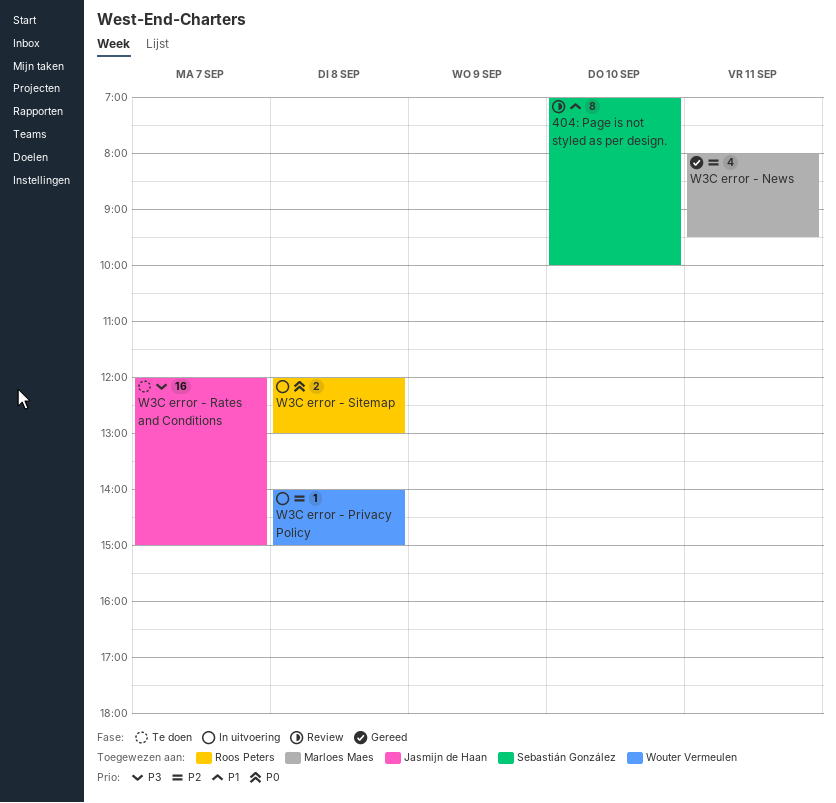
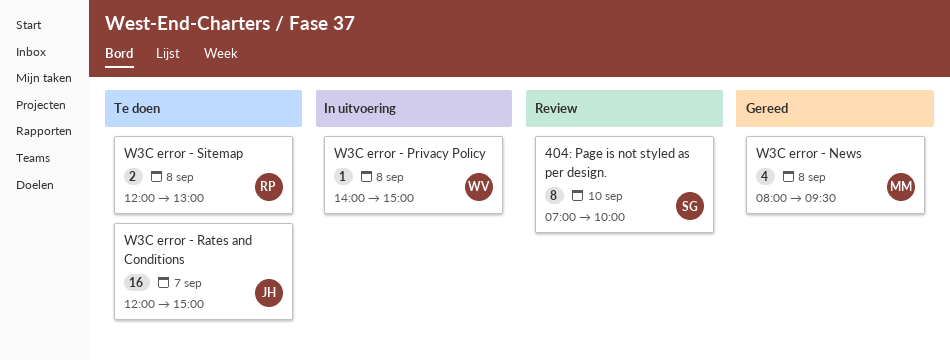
W3C error - News, day: Sep 11 -> Sep 8
W3C error - Sitemap, status: In uitvoering -> Te doen

